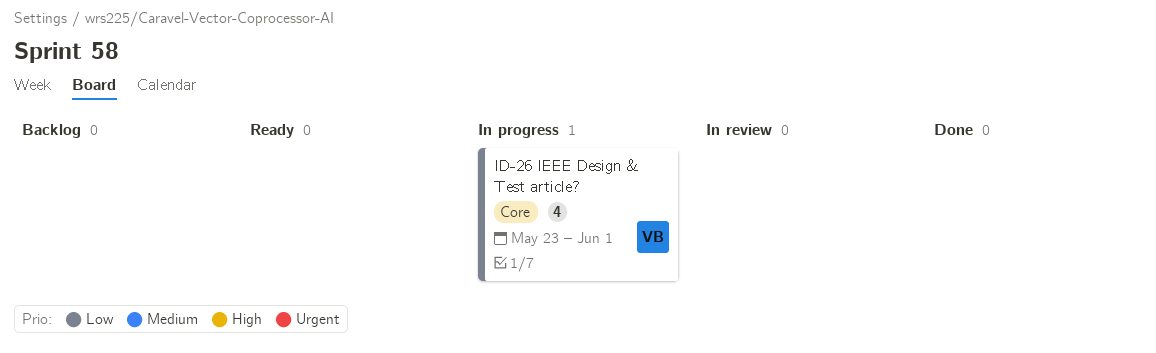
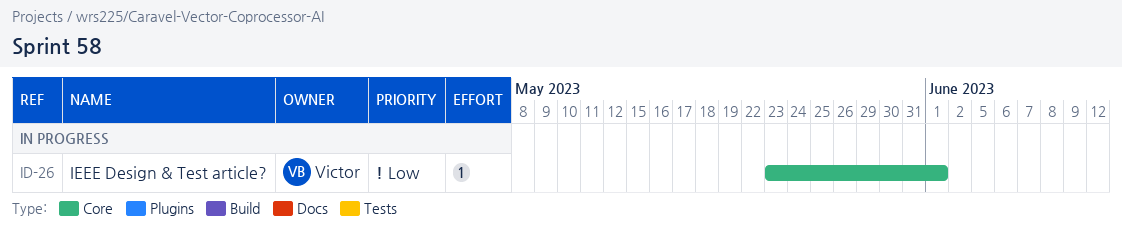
ID-26, estimate: 4 -> 1

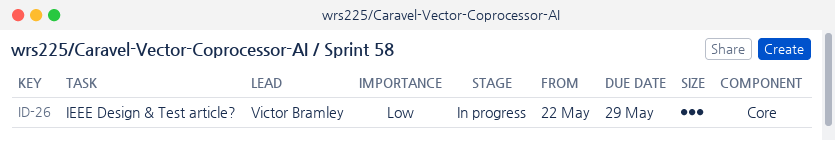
ID-26, estimate: 1 -> 3
ID-26, start: May 23 -> May 22
ID-26, due: Jun 1 -> May 29

